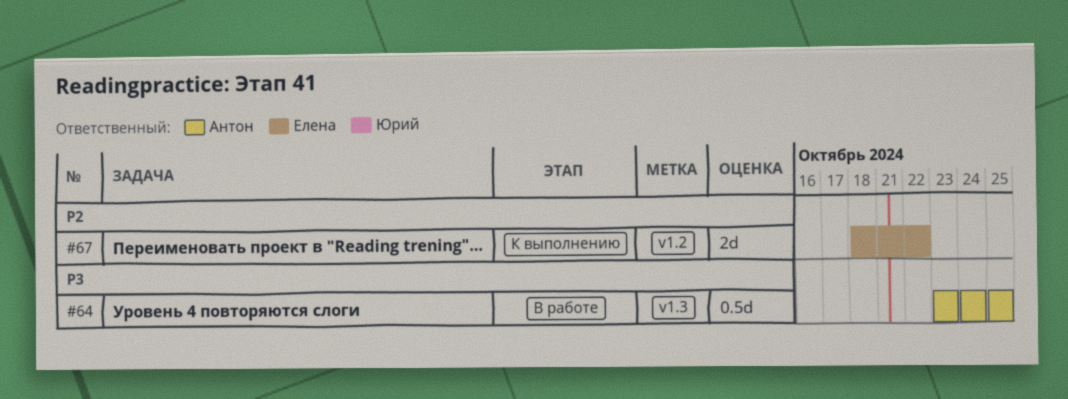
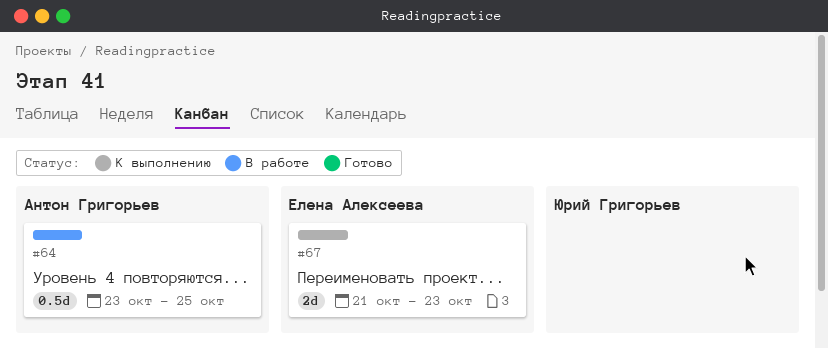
#67, start: Oct 18 -> Oct 21
#67, due: Oct 22 -> Oct 23

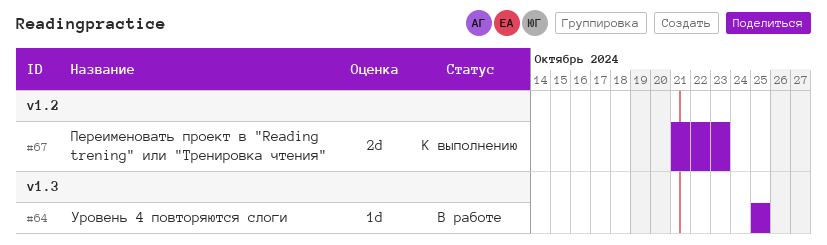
#64, estimate: 0.5d -> 1d
#64, start: Oct 23 -> Oct 25

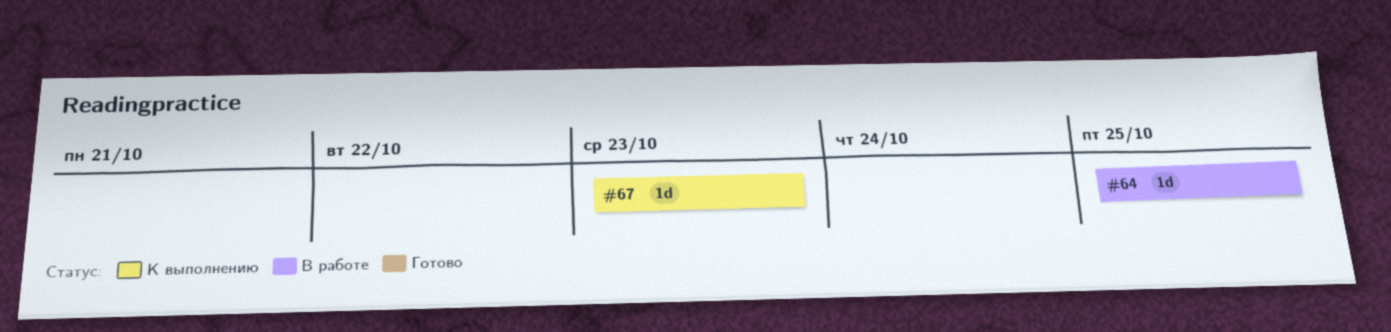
#67, estimate: 2d -> 1d

